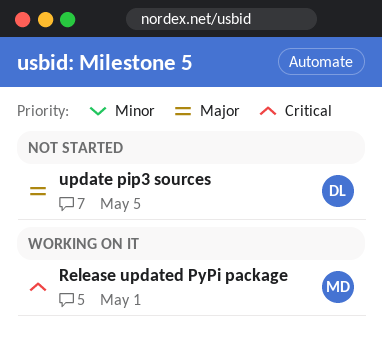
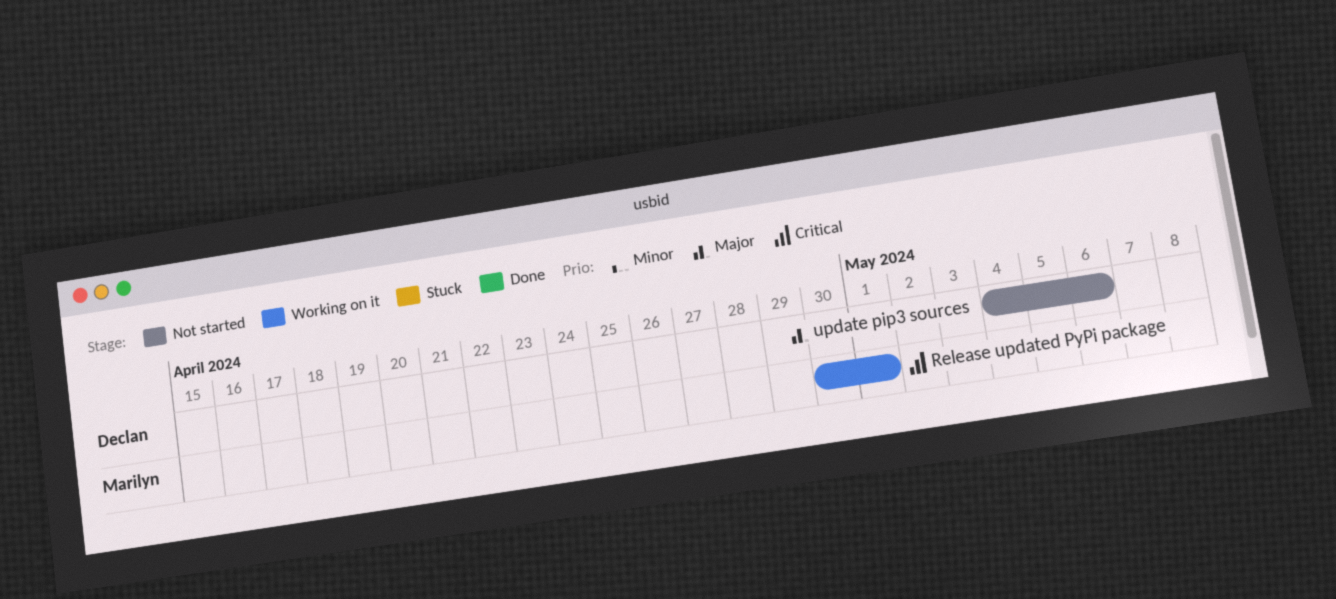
update pip3 sources, due: May 5 -> May 6

